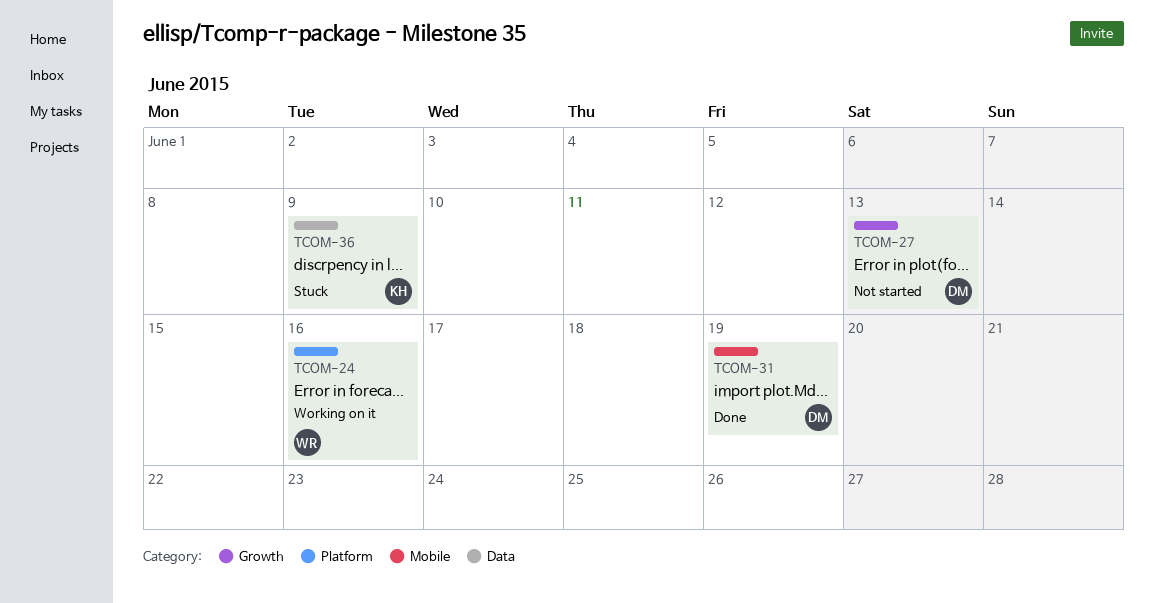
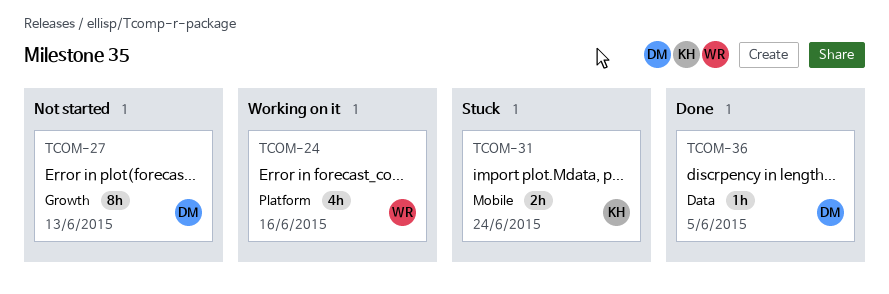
TCOM-31, status: Done -> Stuck
TCOM-31, owner: DM -> KH
TCOM-31, due: Jun 19 -> Jun 24
TCOM-36, status: Stuck -> Done
TCOM-36, owner: KH -> DM
TCOM-36, due: Jun 9 -> Jun 5

